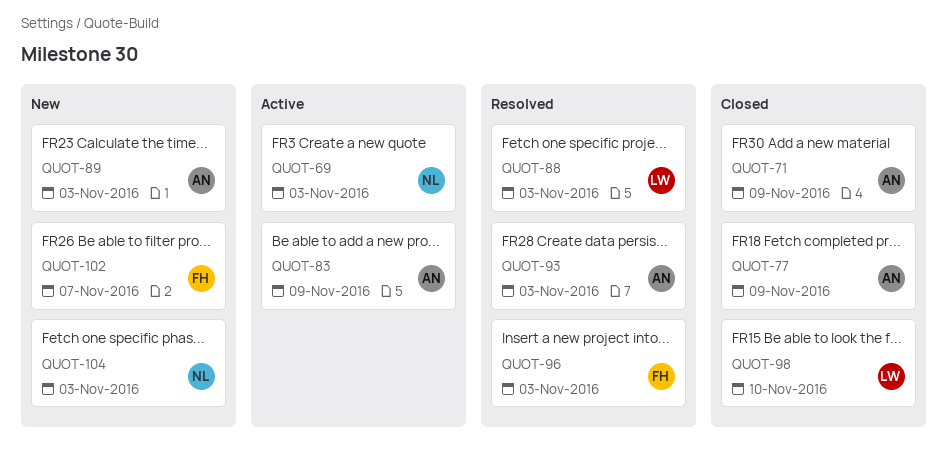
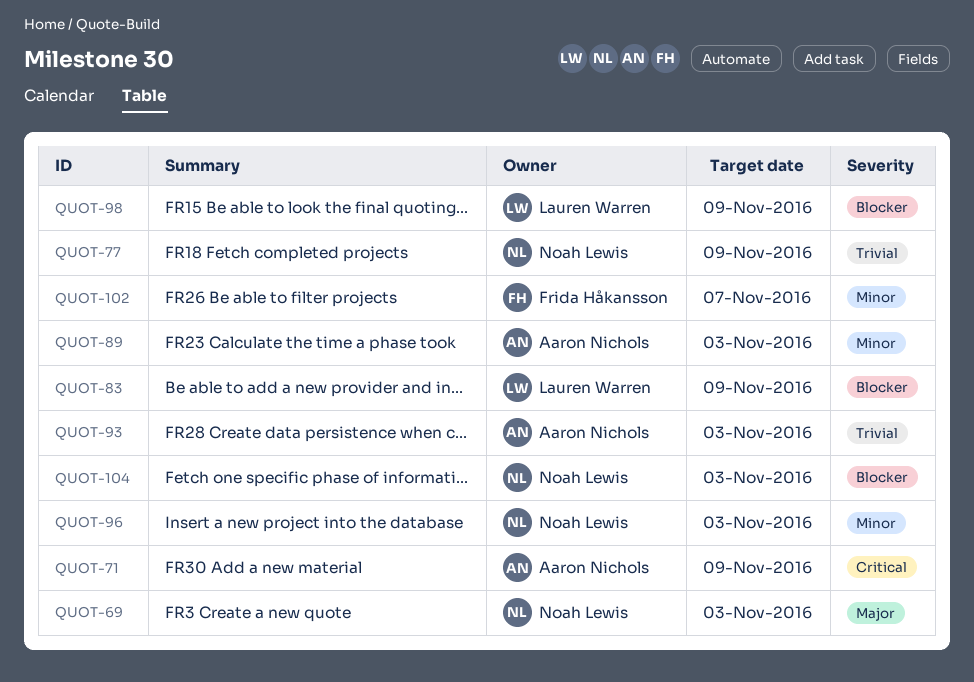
QUOT-77, owner: Aaron Nichols -> Noah Lewis
QUOT-83, owner: Aaron Nichols -> Lauren Warren
QUOT-88: present -> none
QUOT-96, owner: Frida Håkansson -> Noah Lewis
QUOT-98, due: Nov 10 -> Nov 9

